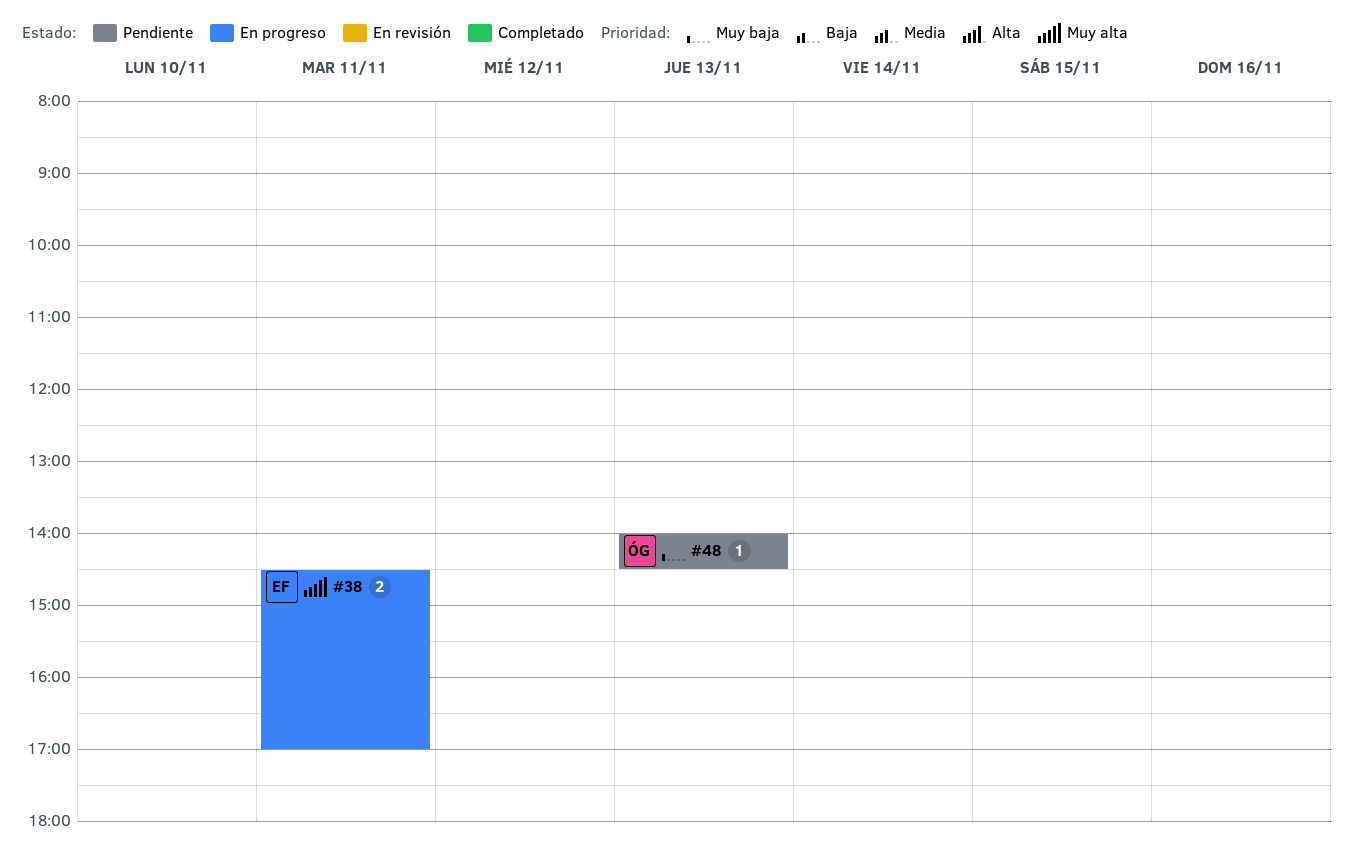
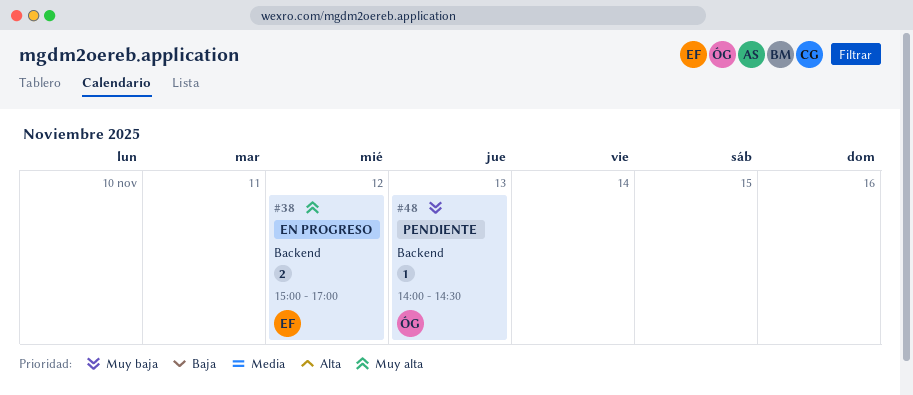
#38, day: Nov 11 -> Nov 12
#38, begins: 14:30 -> 15:00

